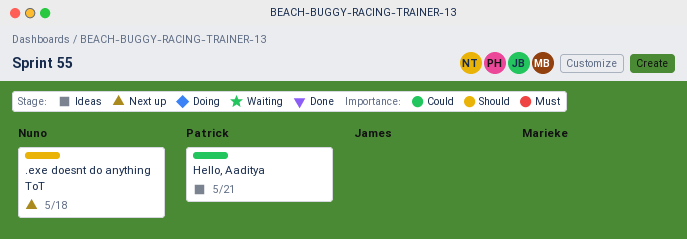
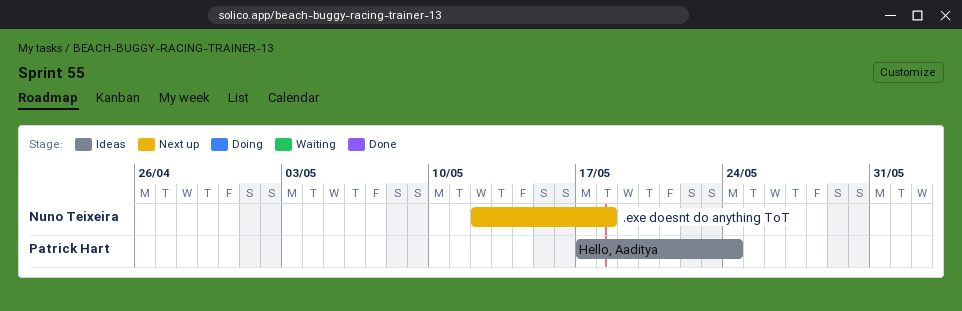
Hello, Aaditya, due: May 21 -> May 24

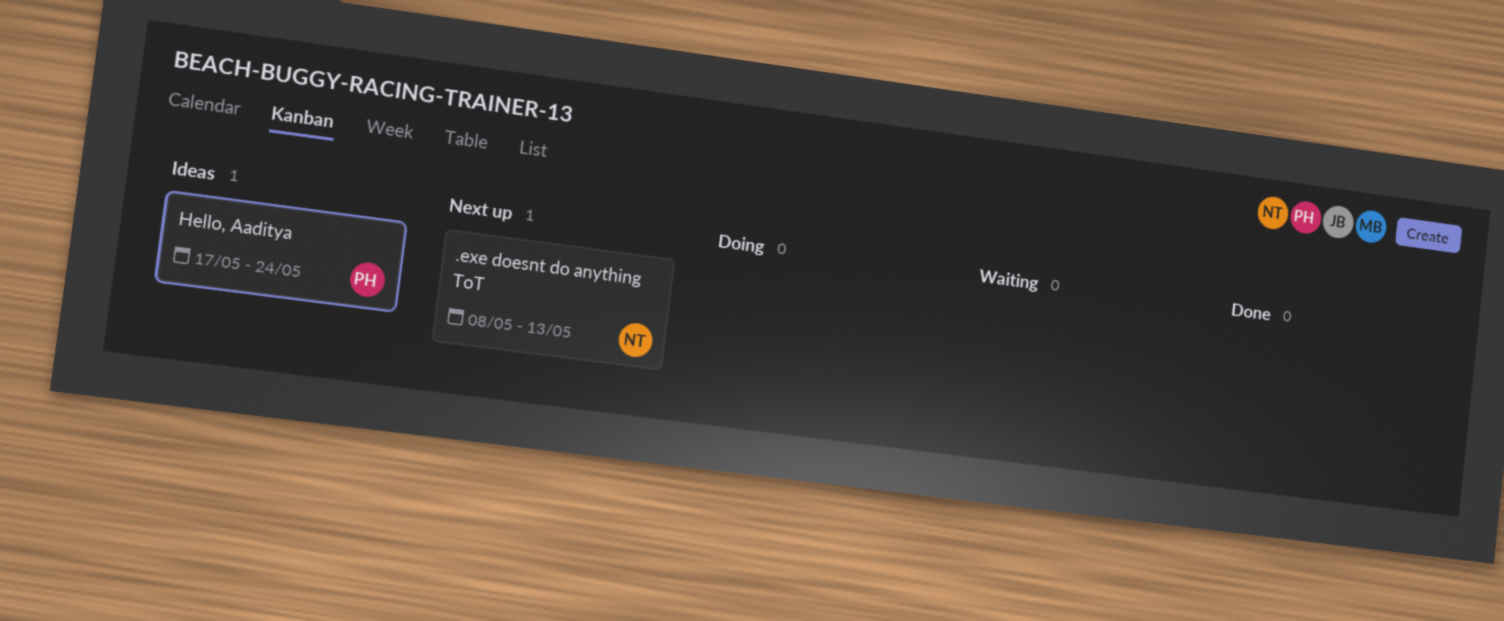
.exe doesnt do anything ToT, start: May 12 -> May 8
.exe doesnt do anything ToT, due: May 18 -> May 13

